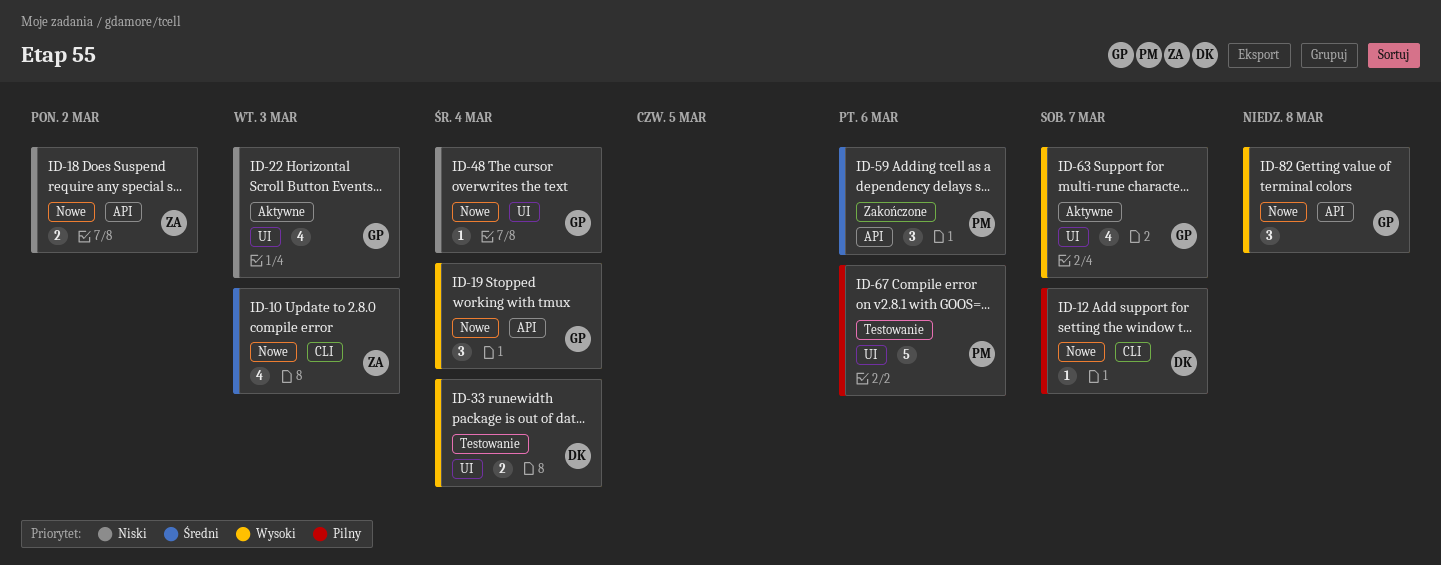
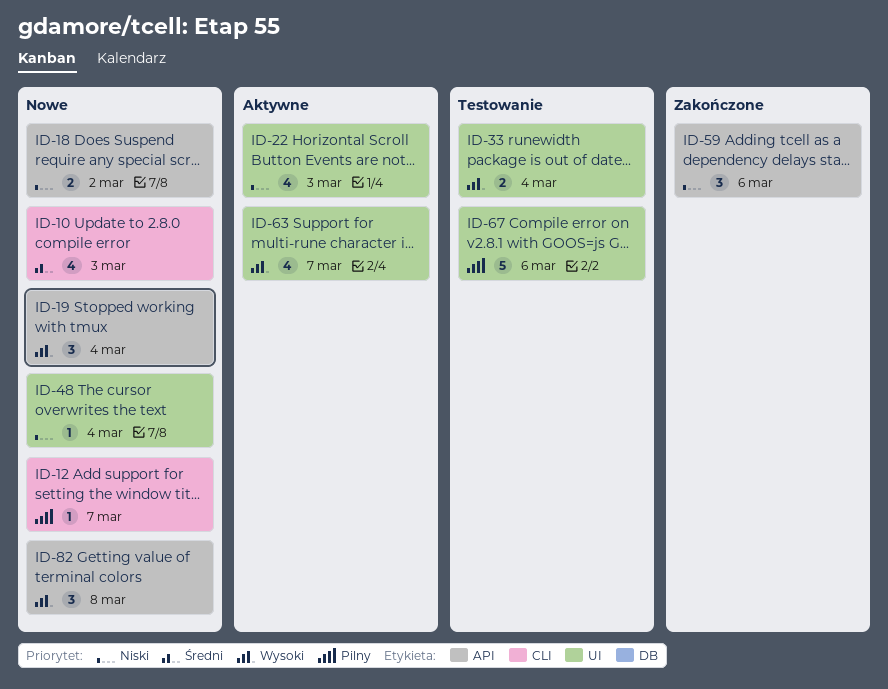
ID-59, priority: Średni -> Niski

